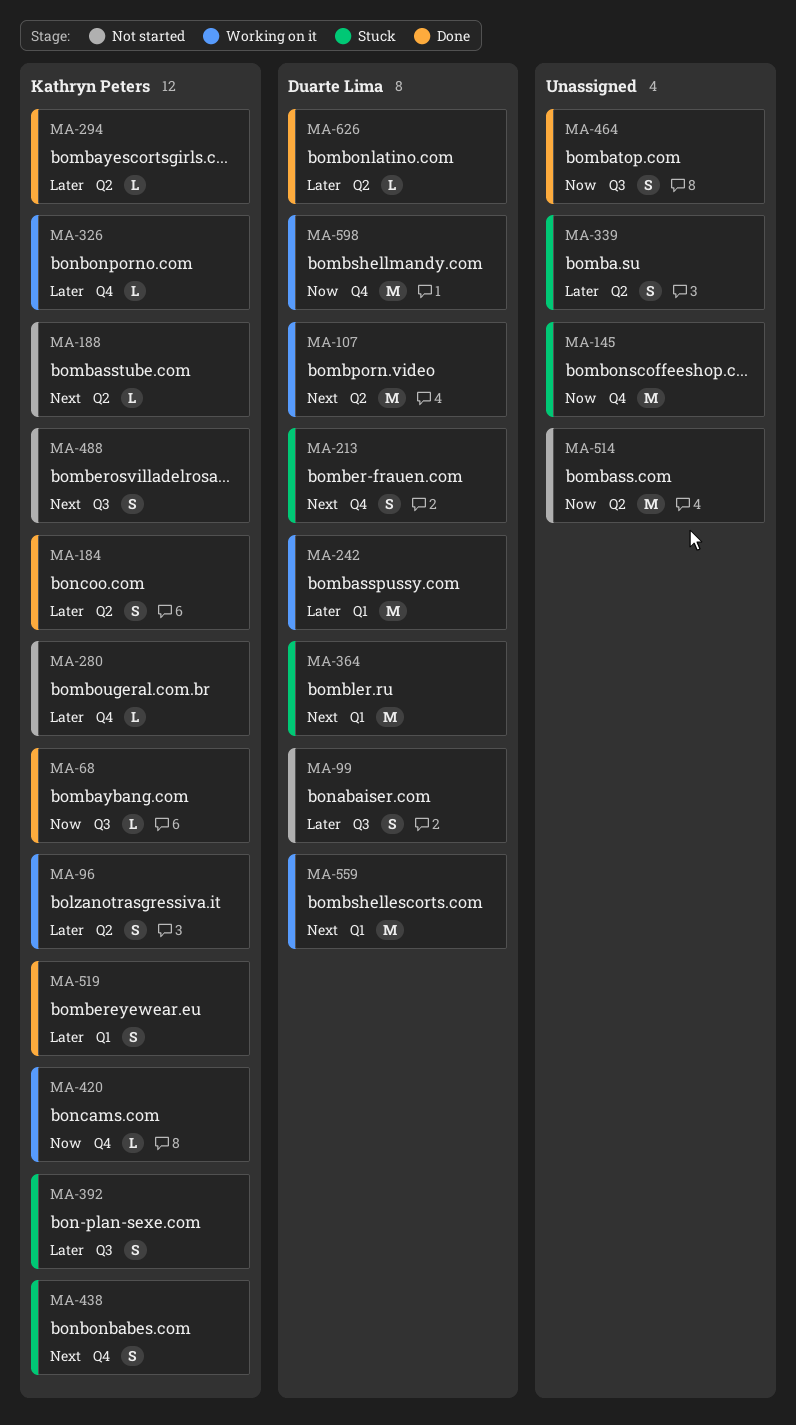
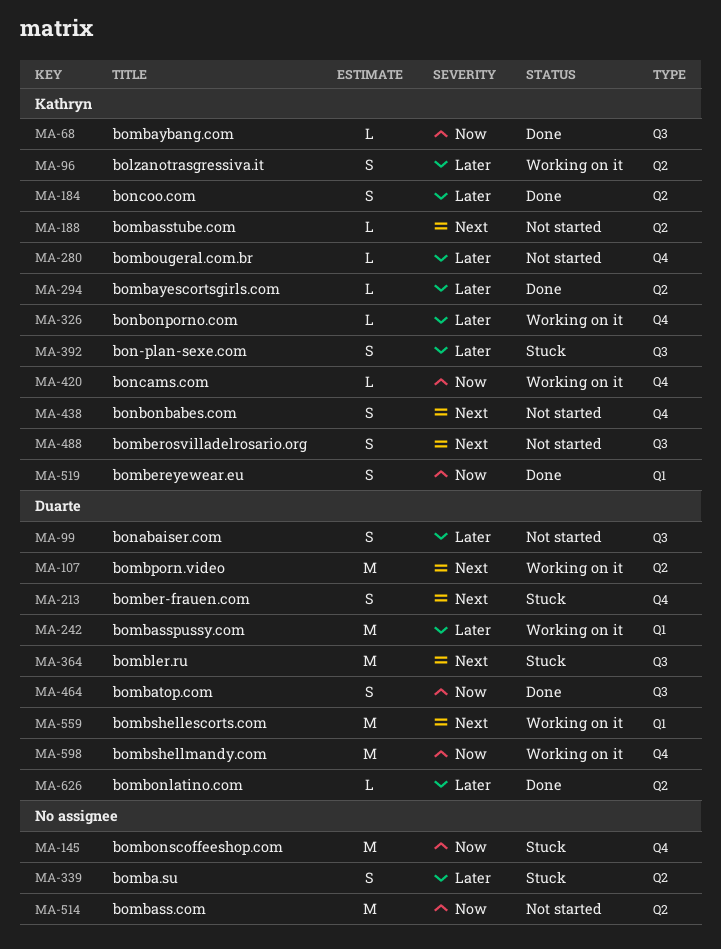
MA-364, label: Q1 -> Q3
MA-438, status: Stuck -> Not started
MA-464, owner: none -> Duarte Lima
MA-519, priority: Later -> Now

